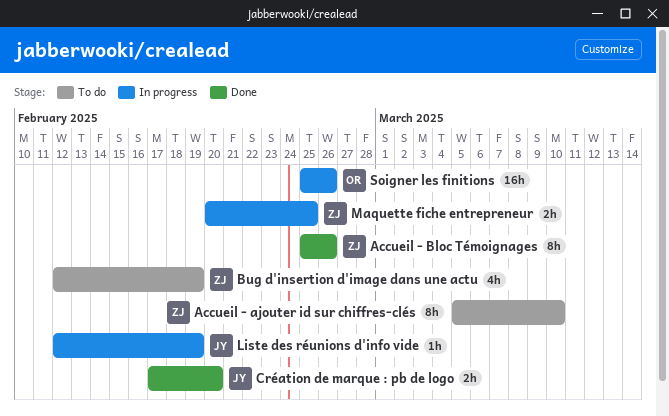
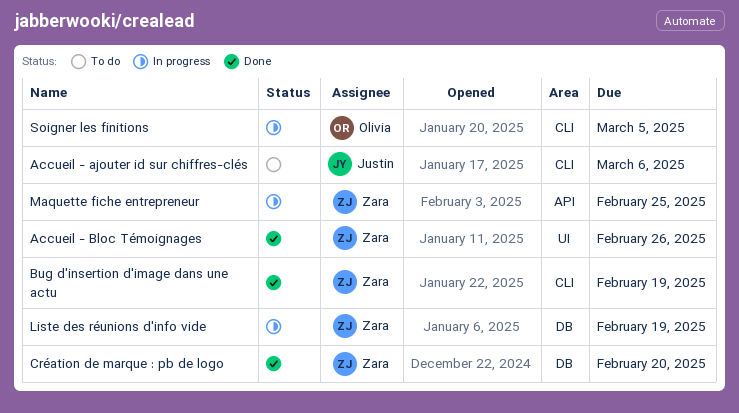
Accueil - ajouter id sur chiffres-clés, owner: Zara -> Justin
Accueil - ajouter id sur chiffres-clés, due: Mar 10 -> Mar 6
Bug d'insertion d'image dans une actu, status: To do -> Done
Création de marque : pb de logo, owner: Justin -> Zara
Liste des réunions d'info vide, owner: Justin -> Zara
Soigner les finitions, due: Feb 26 -> Mar 5

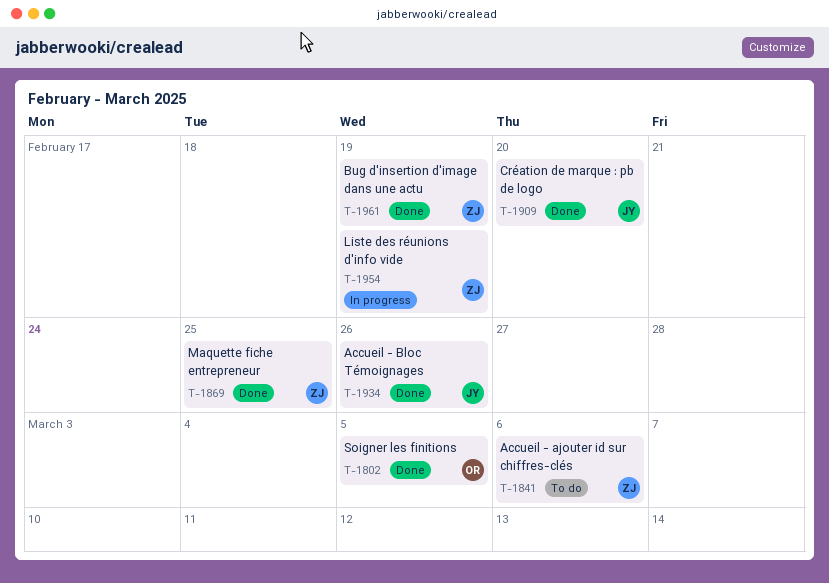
Accueil - ajouter id sur chiffres-clés, owner: Justin -> Zara
Accueil - Bloc Témoignages, owner: Zara -> Justin
Création de marque : pb de logo, owner: Zara -> Justin
Maquette fiche entrepreneur, status: In progress -> Done
Soigner les finitions, status: In progress -> Done

